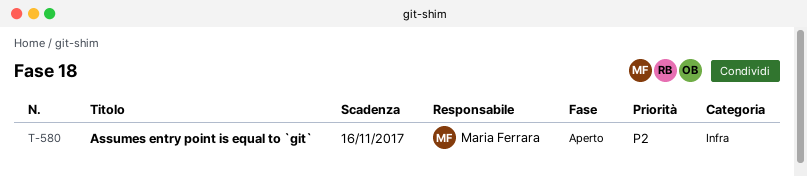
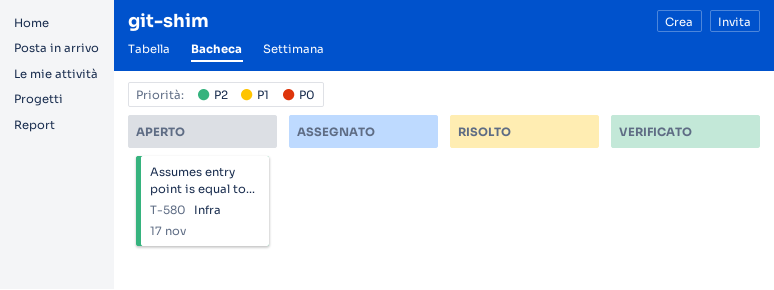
T-580, due: Nov 16 -> Nov 17

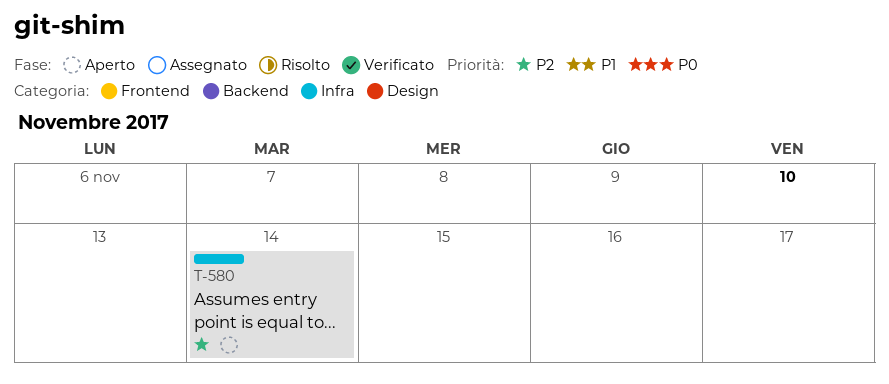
T-580, due: Nov 17 -> Nov 14

